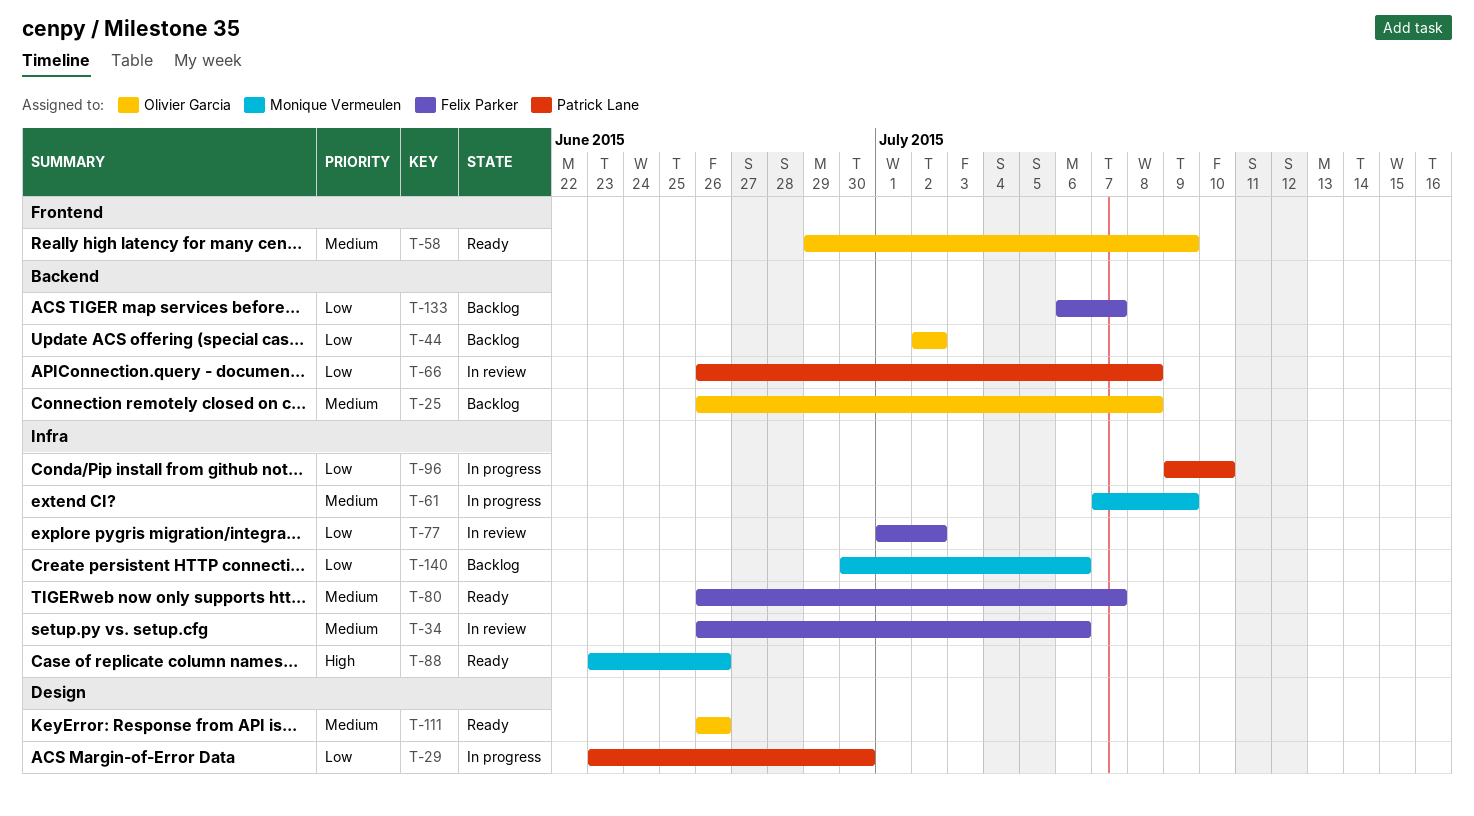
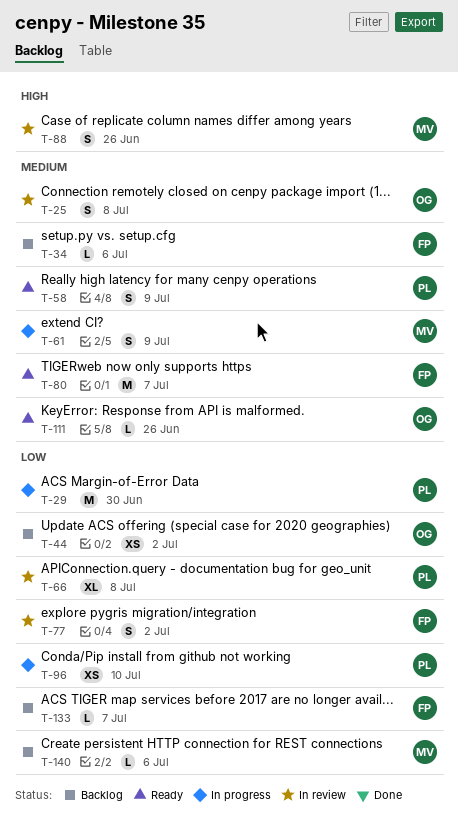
T-25, status: Backlog -> In review
T-34, status: In review -> Backlog
T-58, owner: Olivier Garcia -> Patrick Lane
T-88, status: Ready -> In review

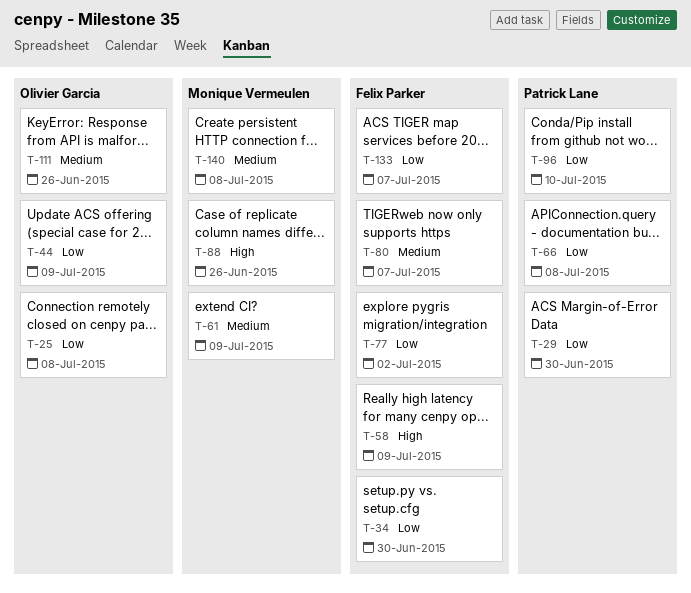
T-25, priority: Medium -> Low
T-34, priority: Medium -> Low
T-34, due: Jul 6 -> Jun 30
T-44, due: Jul 2 -> Jul 9
T-58, owner: Patrick Lane -> Felix Parker
T-58, priority: Medium -> High
T-140, priority: Low -> Medium
T-140, due: Jul 6 -> Jul 8

